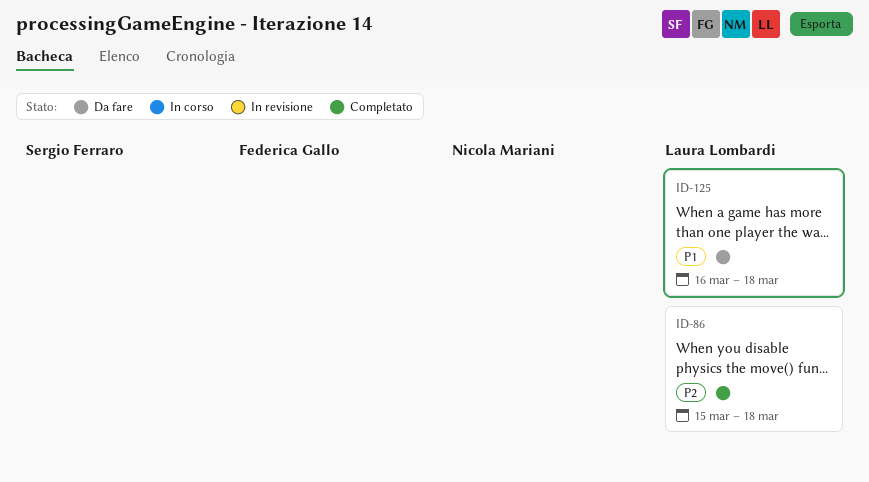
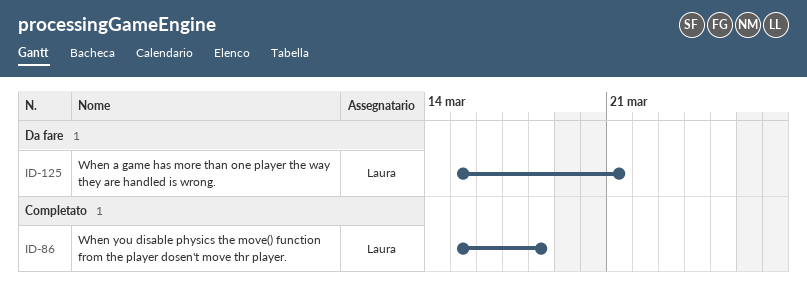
ID-125, start: Mar 16 -> Mar 15
ID-125, due: Mar 18 -> Mar 21

